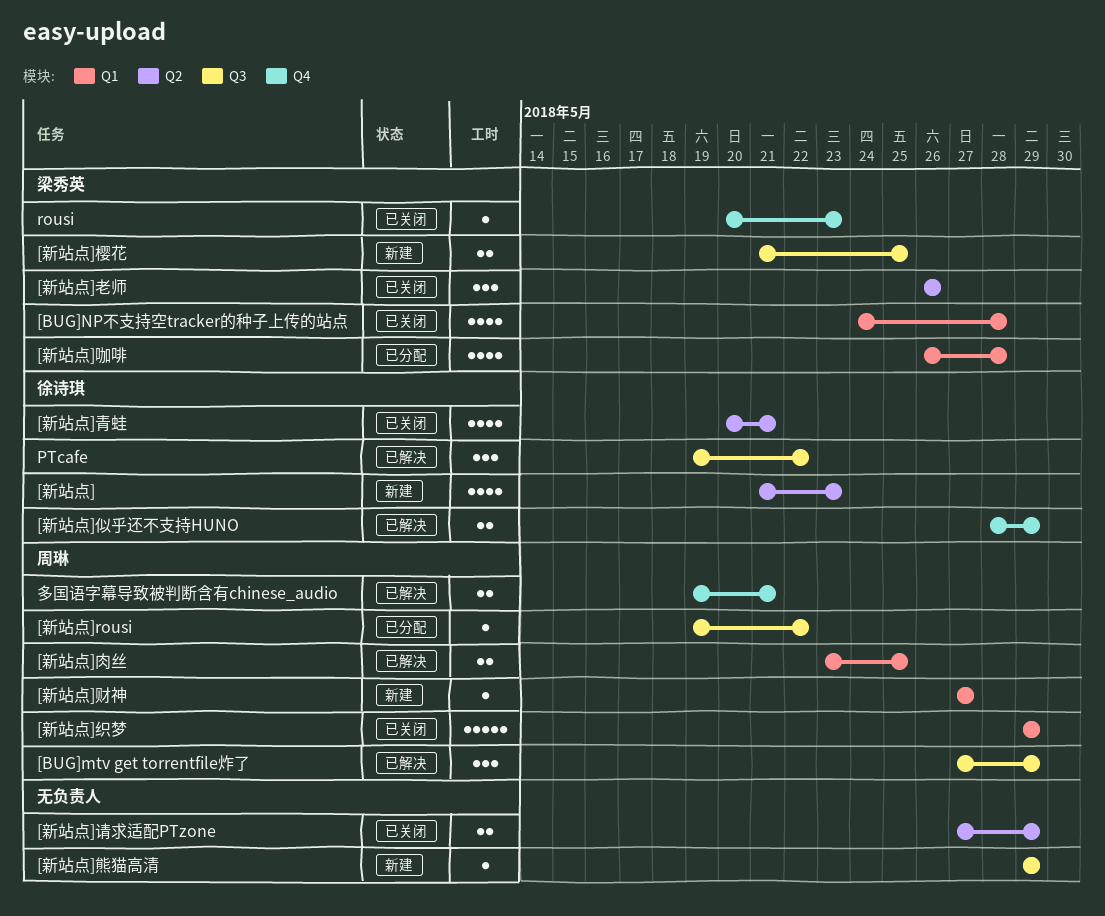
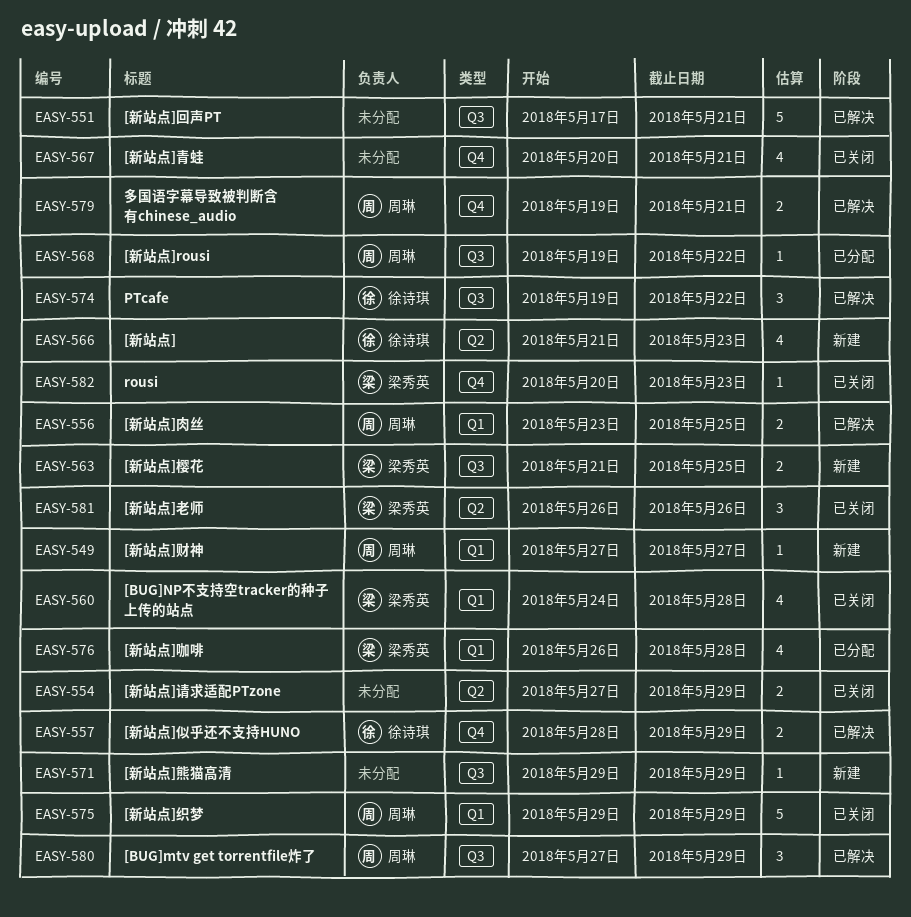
[新站点]回声PT: none -> present
[新站点]青蛙, owner: 徐诗琪 -> none
[新站点]青蛙, label: Q2 -> Q4

